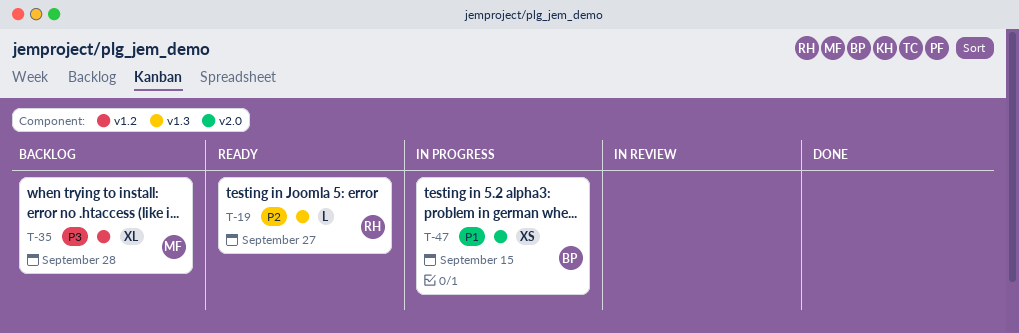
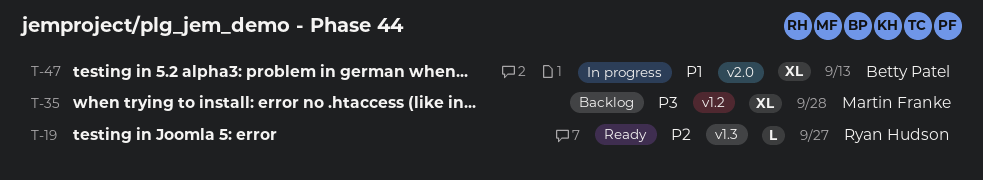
T-47, estimate: XS -> XL
T-47, due: Sep 15 -> Sep 13

